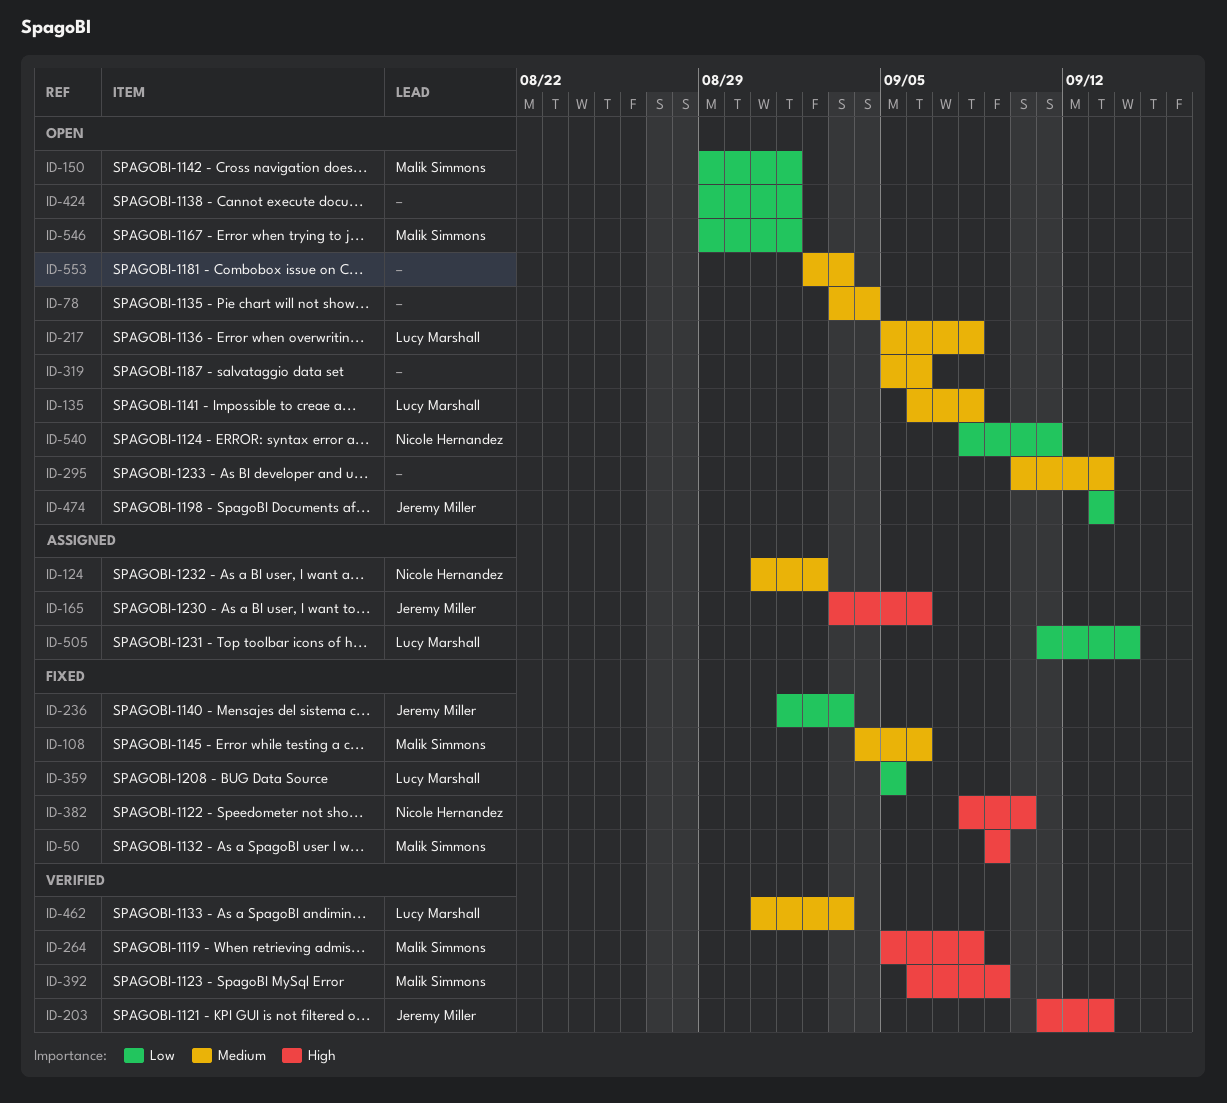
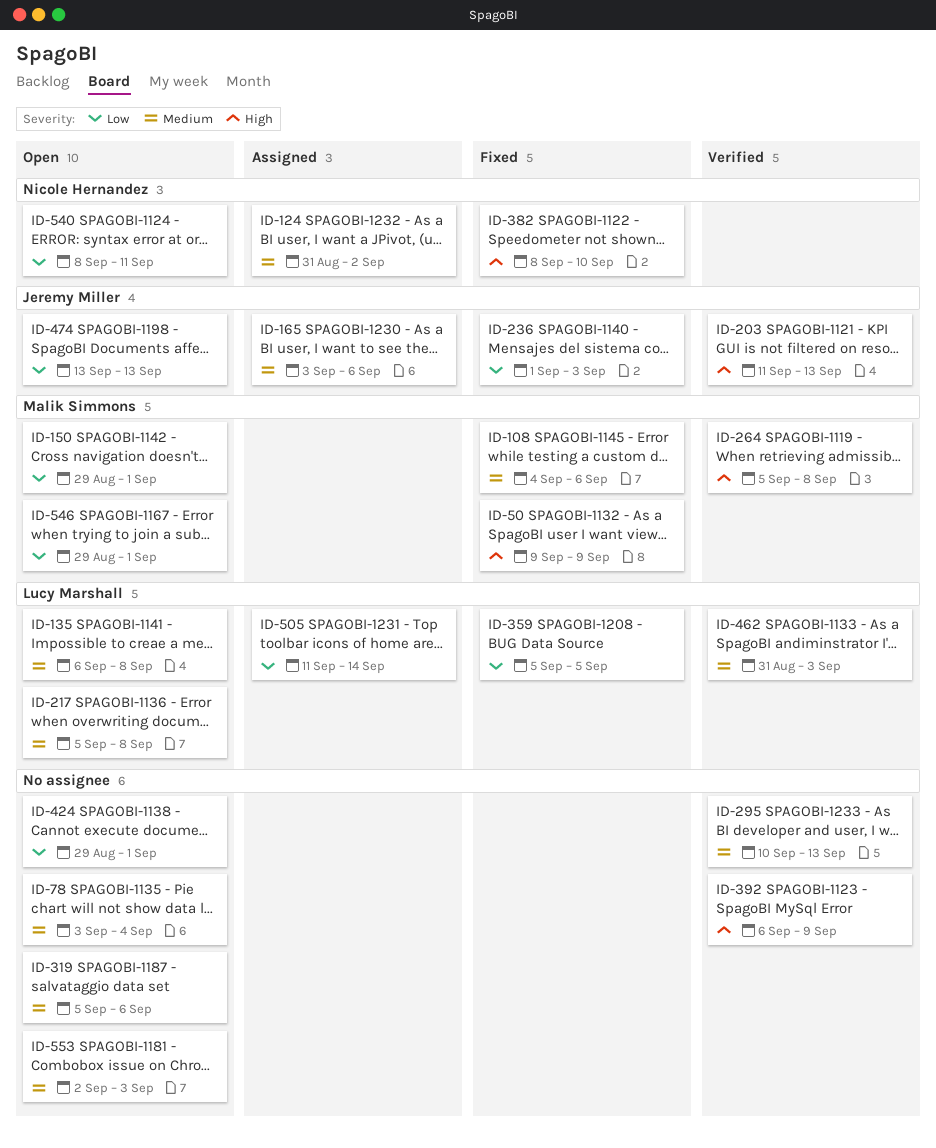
ID-165, priority: High -> Medium
ID-295, status: Open -> Verified
ID-392, owner: Malik Simmons -> none

